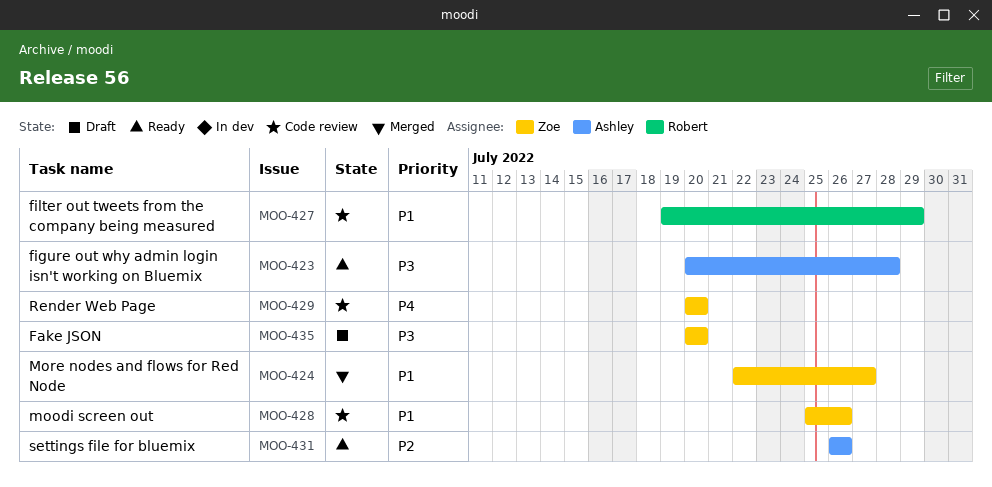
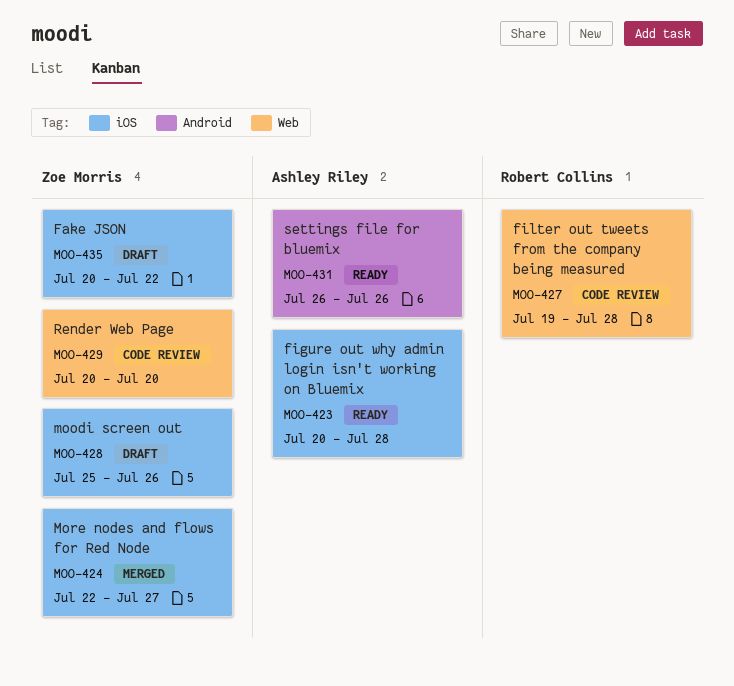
MOO-427, due: Jul 29 -> Jul 28
MOO-428, status: Code review -> Draft
MOO-435, due: Jul 20 -> Jul 22

